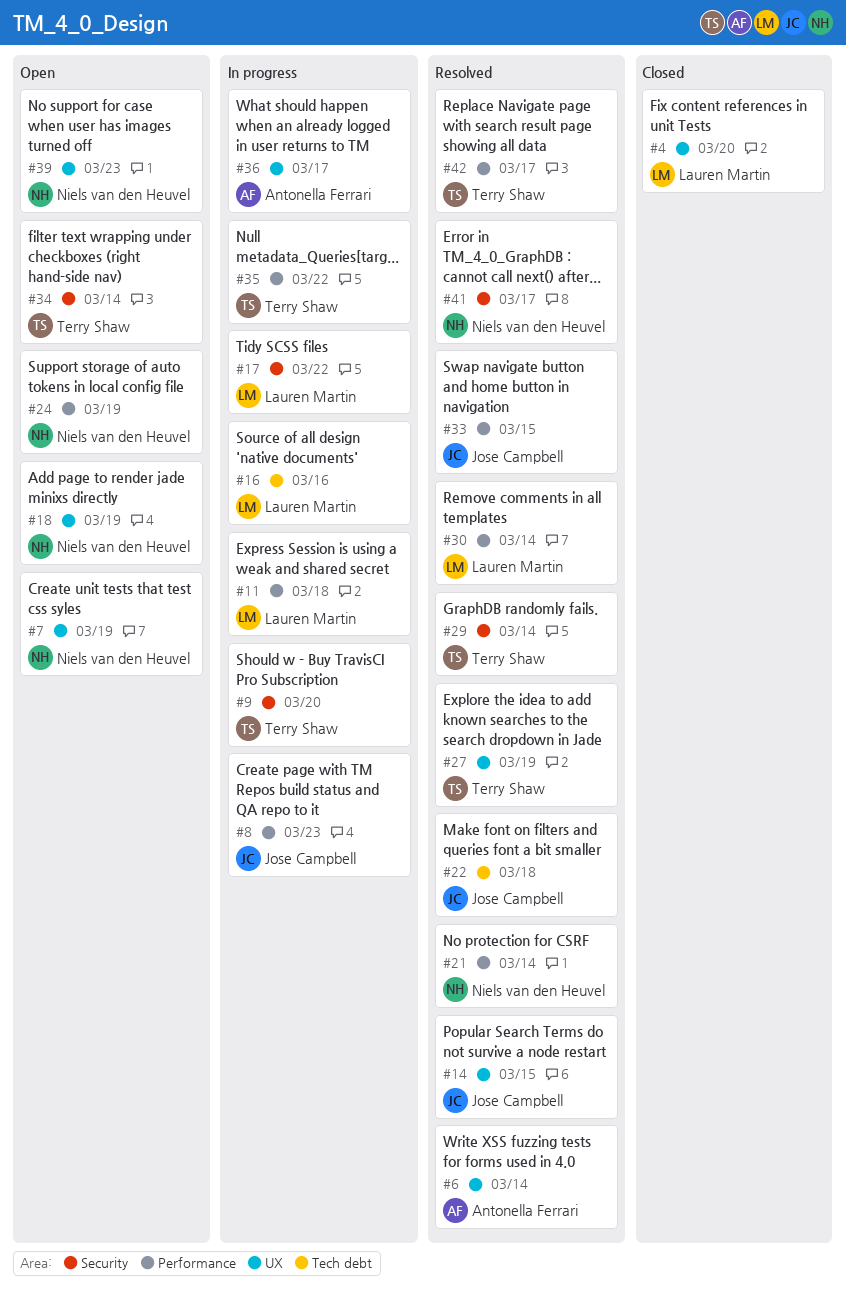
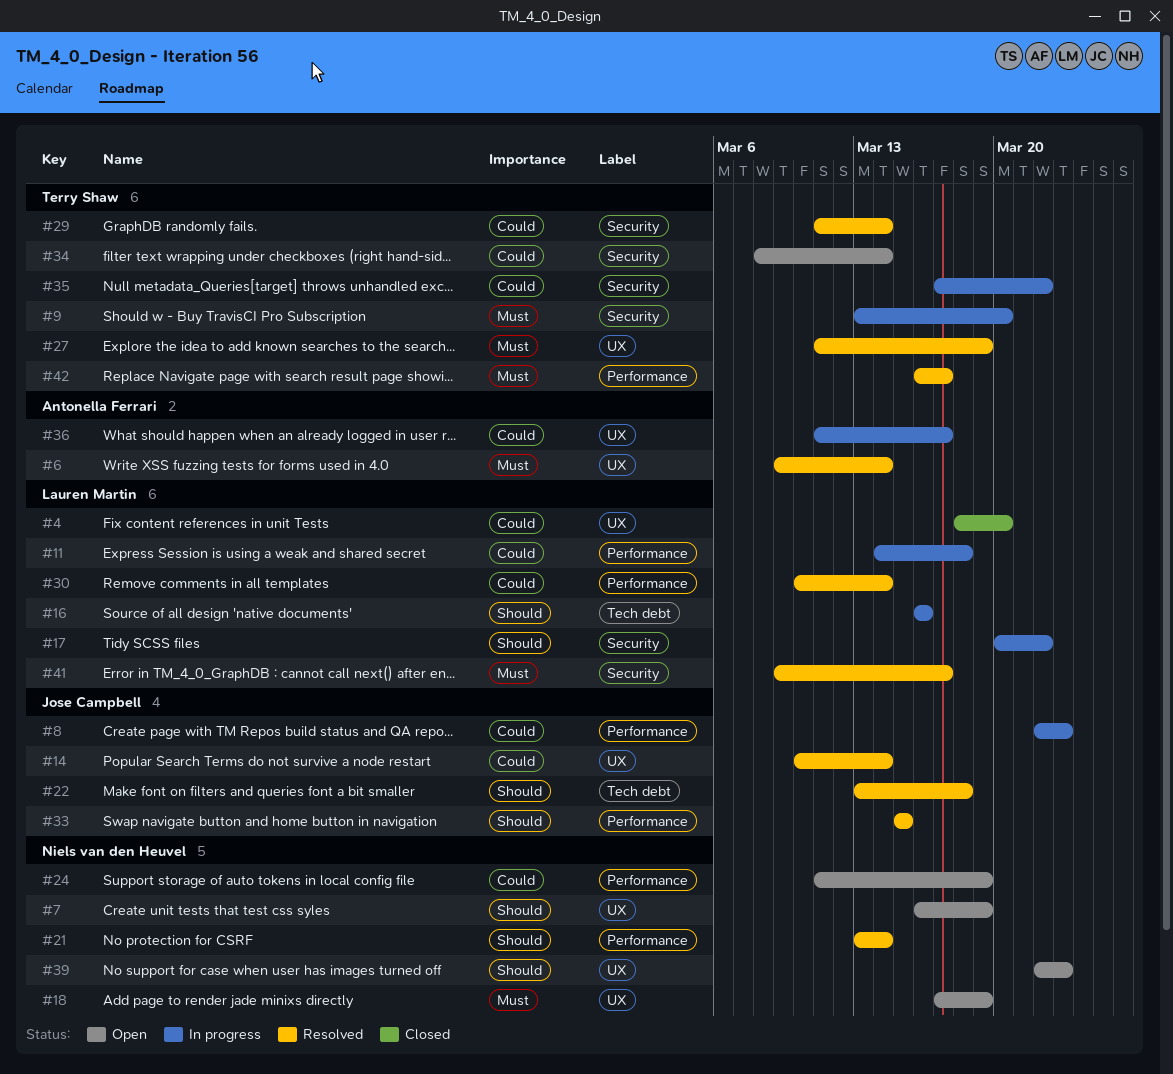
#14, due: Mar 15 -> Mar 14
#35, label: Performance -> Security
#41, owner: Niels van den Heuvel -> Lauren Martin

